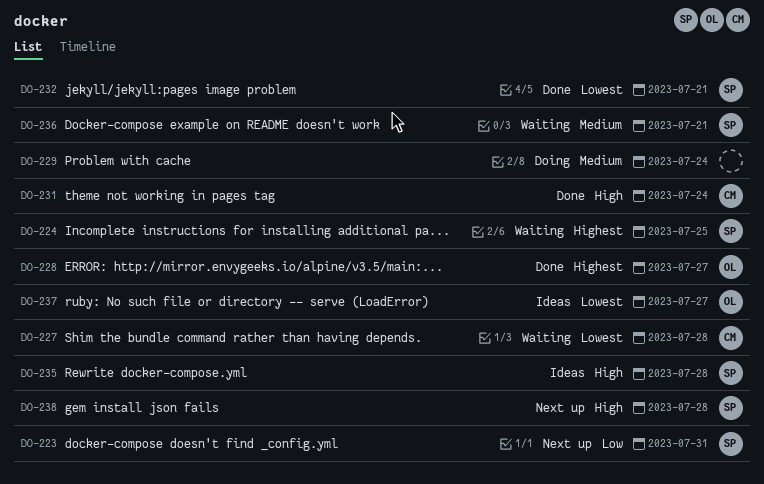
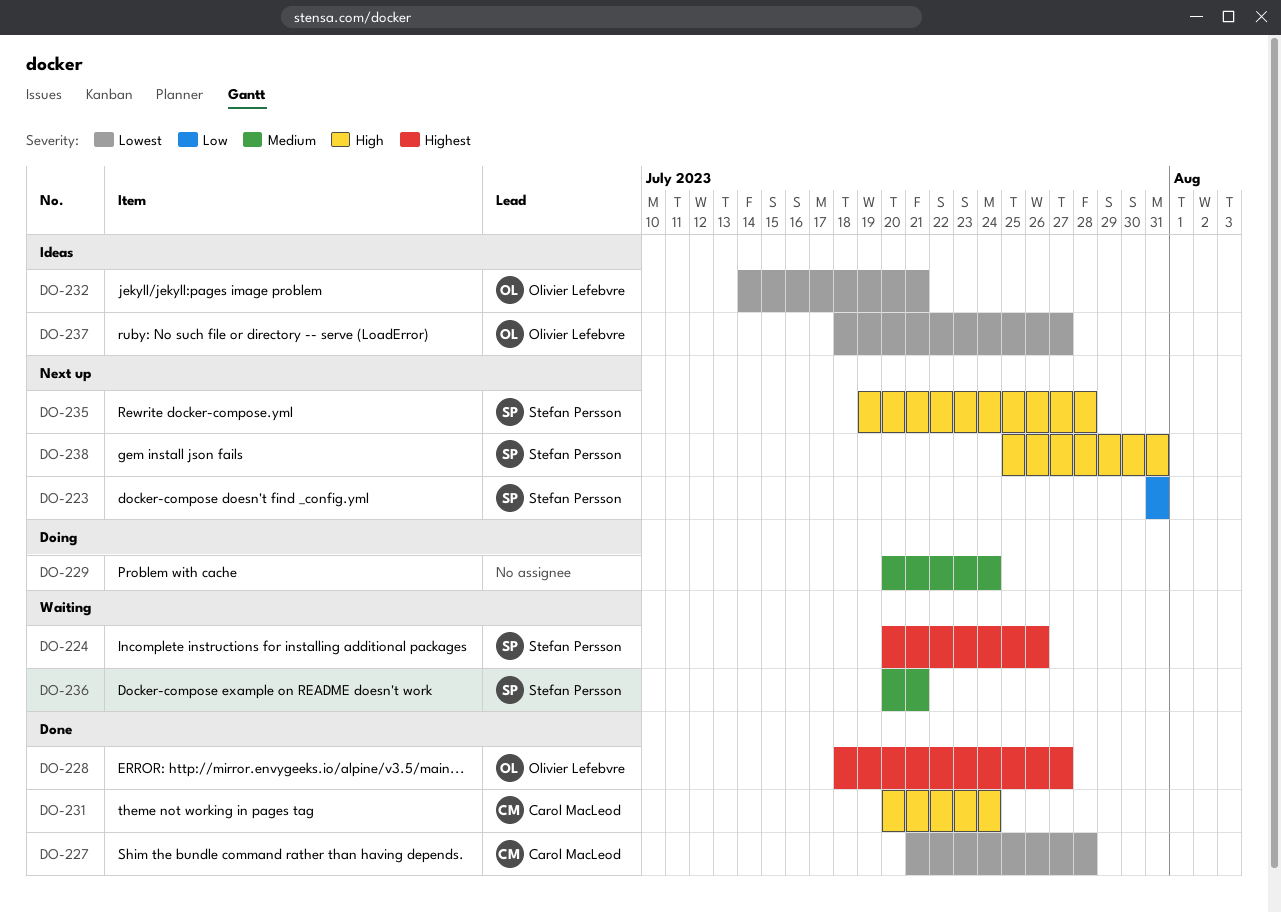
DO-224, due: Jul 25 -> Jul 26
DO-227, status: Waiting -> Done
DO-232, status: Done -> Ideas
DO-232, owner: Stefan Persson -> Olivier Lefebvre
DO-235, status: Ideas -> Next up
DO-238, due: Jul 28 -> Jul 31

